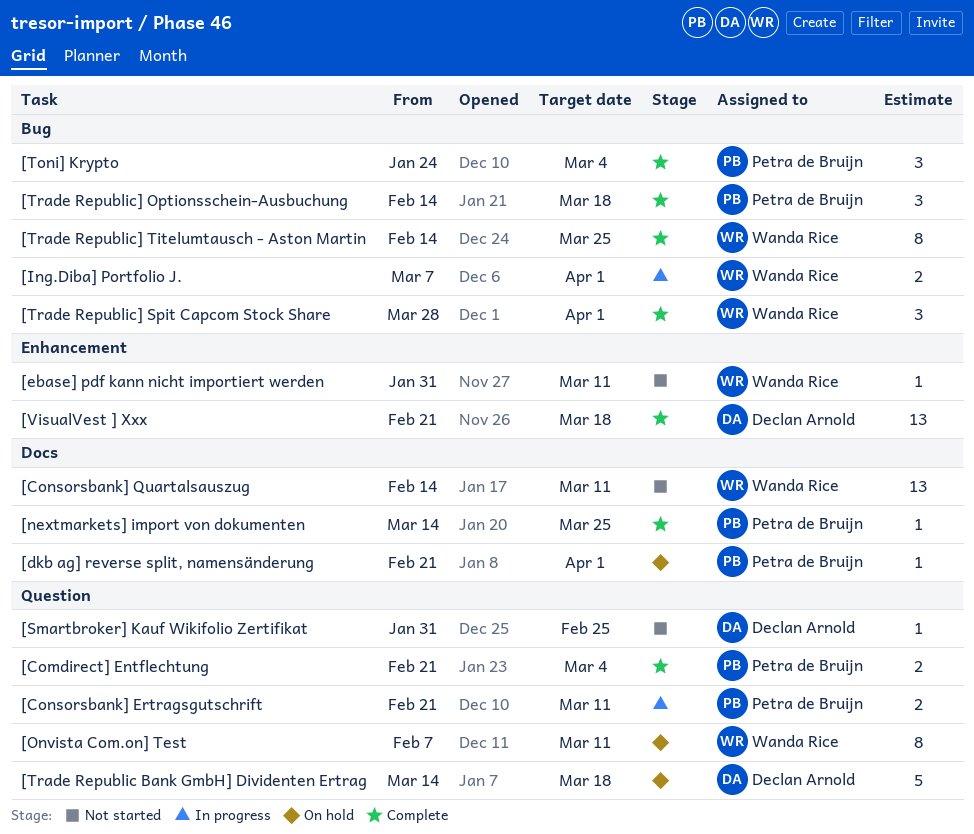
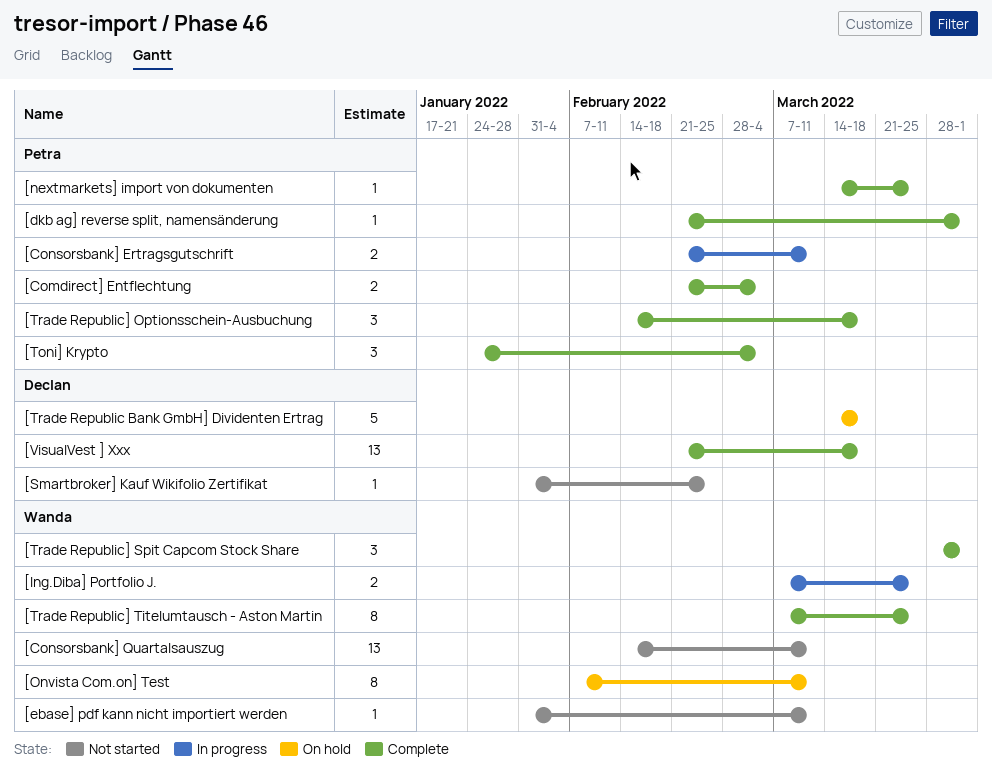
[dkb ag] reverse split, namensänderung, status: On hold -> Complete
[Ing.Diba] Portfolio J., due: Apr 1 -> Mar 25
[Trade Republic] Titelumtausch - Aston Martin, start: Feb 14 -> Mar 7

